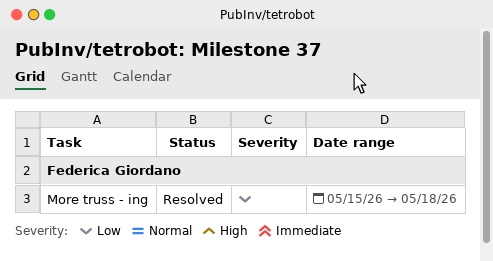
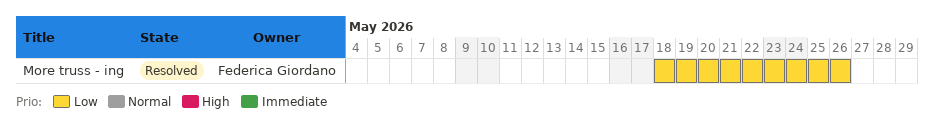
More truss - ing, start: May 15 -> May 18
More truss - ing, due: May 18 -> May 26

